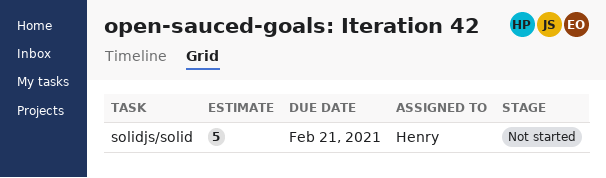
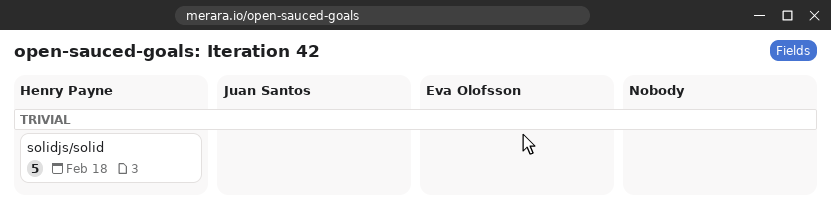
solidjs/solid, due: Feb 21 -> Feb 18

